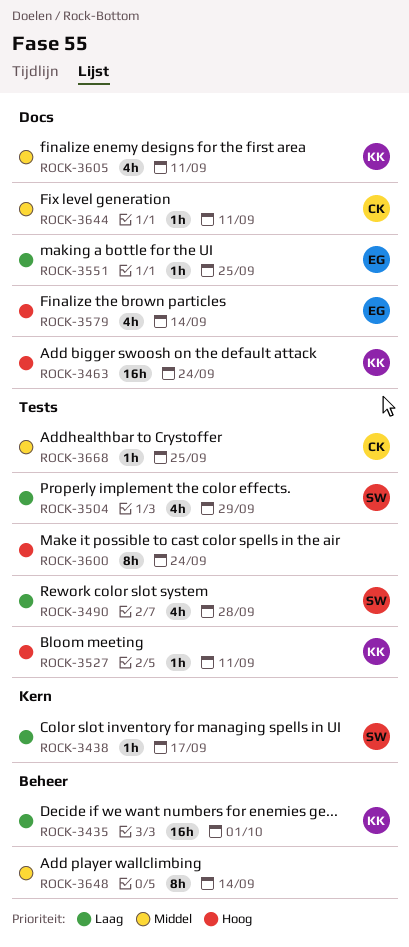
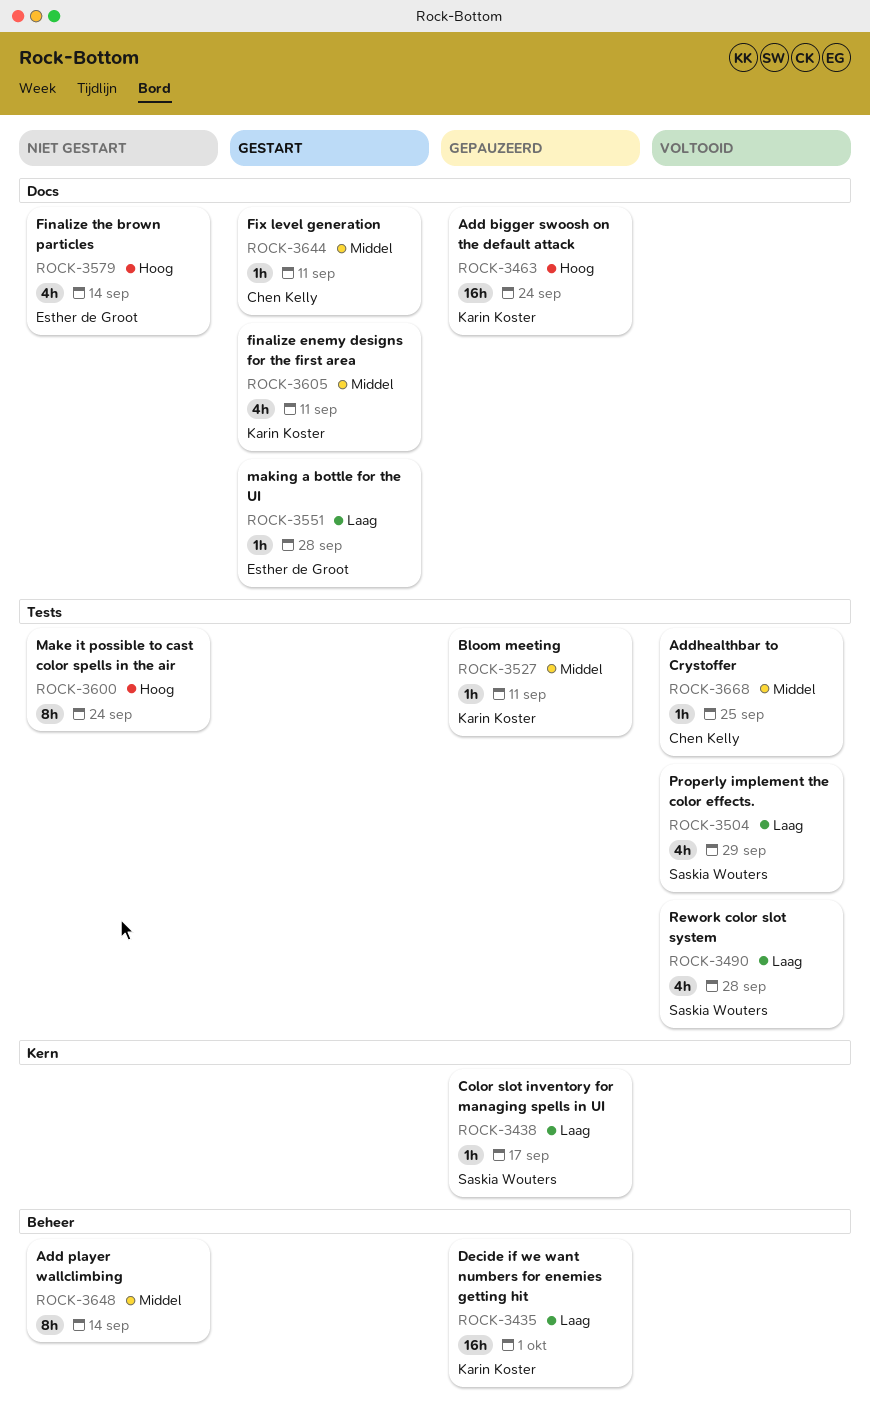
ROCK-3527, priority: Hoog -> Middel
ROCK-3551, due: Sep 25 -> Sep 28

